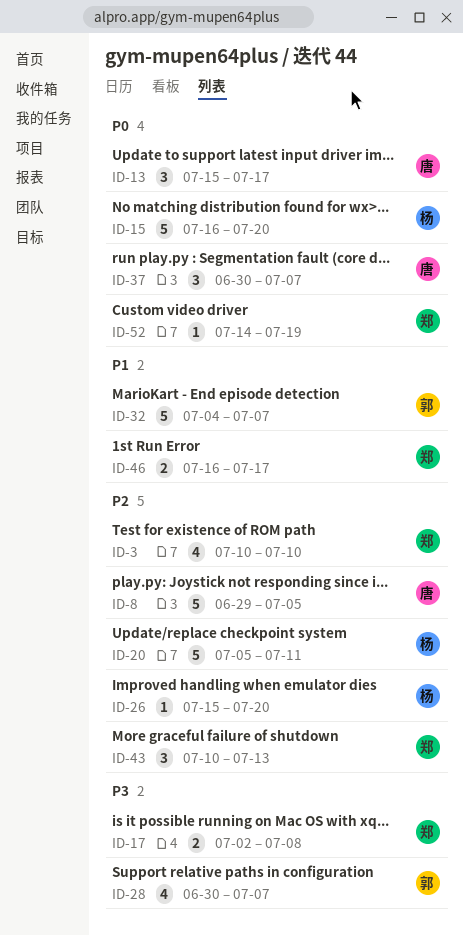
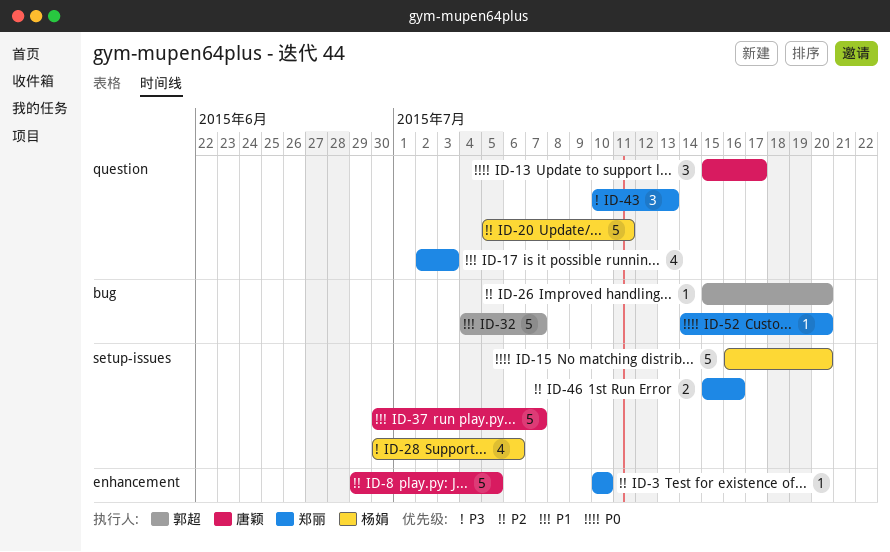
ID-3, estimate: 4 -> 1
ID-17, priority: P3 -> P1
ID-17, estimate: 2 -> 4
ID-17, due: Jul 8 -> Jul 3
ID-26, owner: 杨娟 -> 郭超
ID-28, owner: 郭超 -> 杨娟
ID-28, due: Jul 7 -> Jul 6
ID-37, priority: P0 -> P1
ID-37, estimate: 3 -> 5
ID-43, priority: P2 -> P3
ID-46, priority: P1 -> P2
ID-46, start: Jul 16 -> Jul 15
ID-46, due: Jul 17 -> Jul 16
ID-52, due: Jul 19 -> Jul 20

